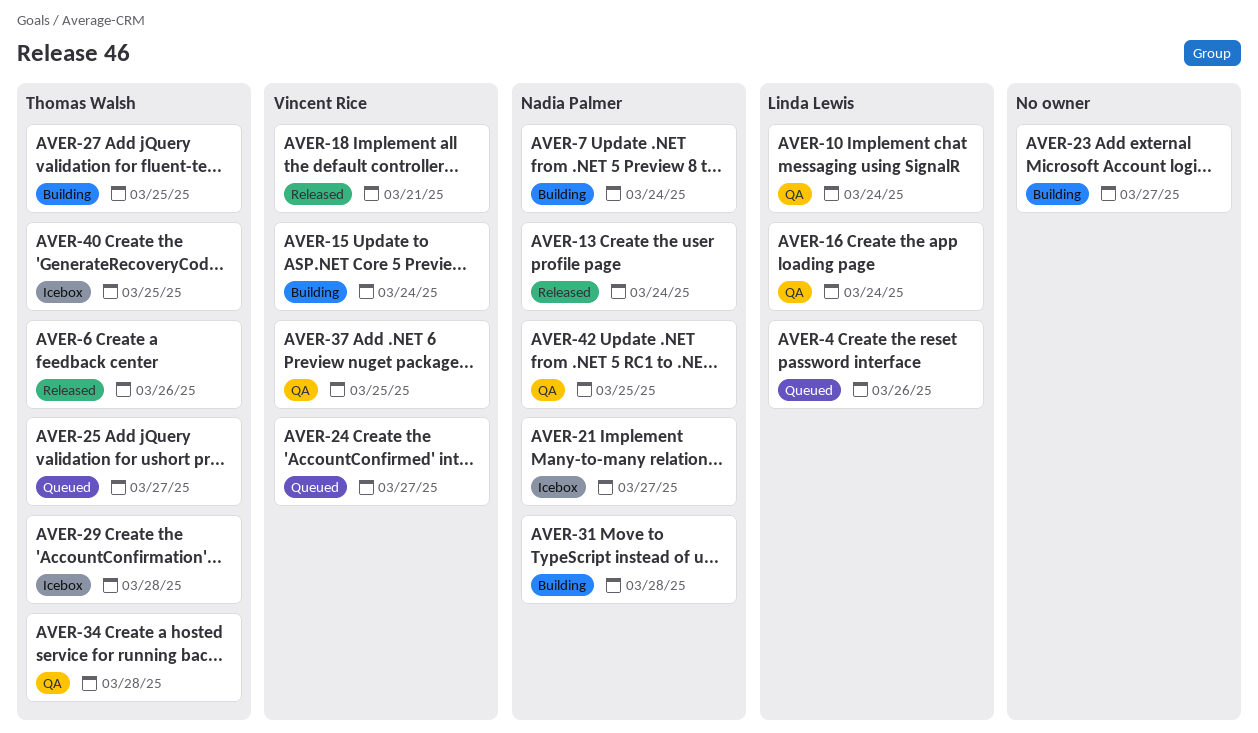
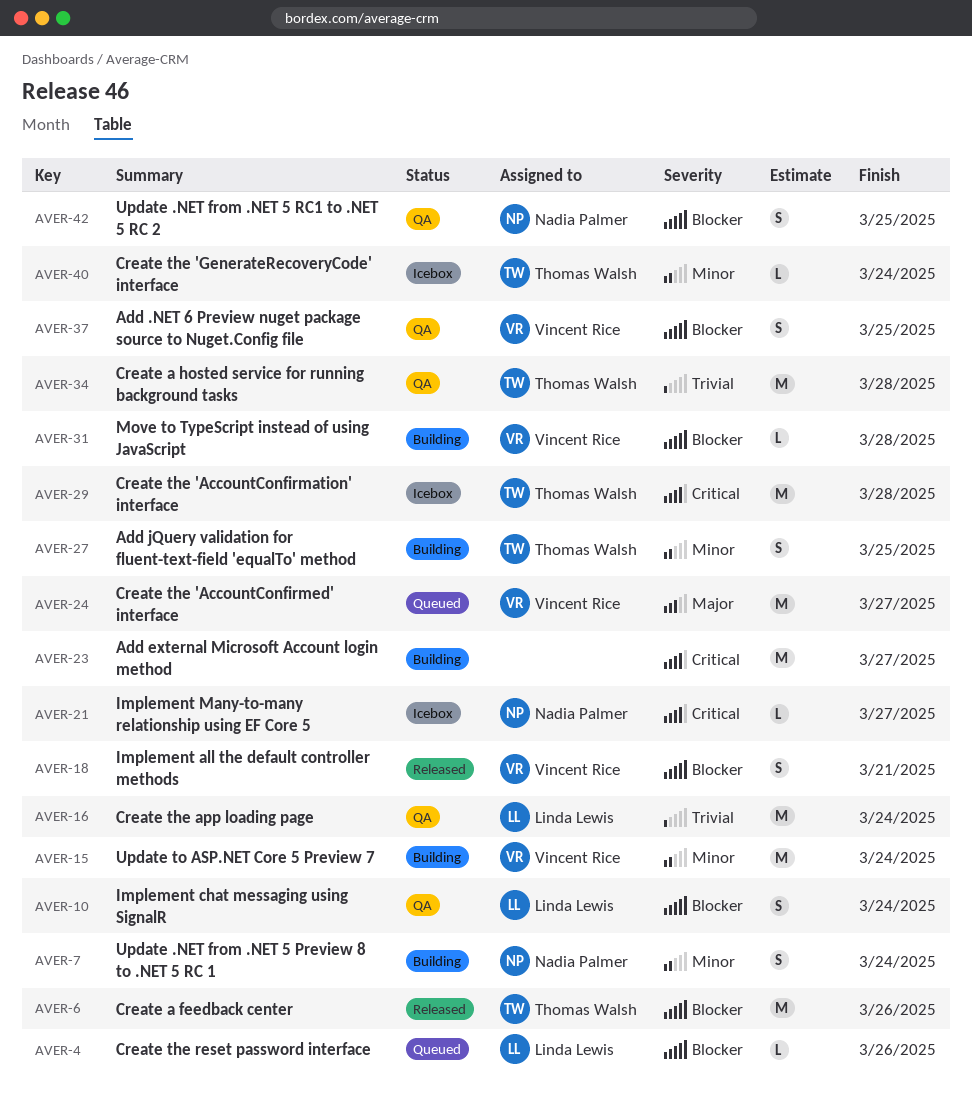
AVER-13: present -> none
AVER-25: present -> none
AVER-31, owner: Nadia Palmer -> Vincent Rice
AVER-40, due: Mar 25 -> Mar 24

